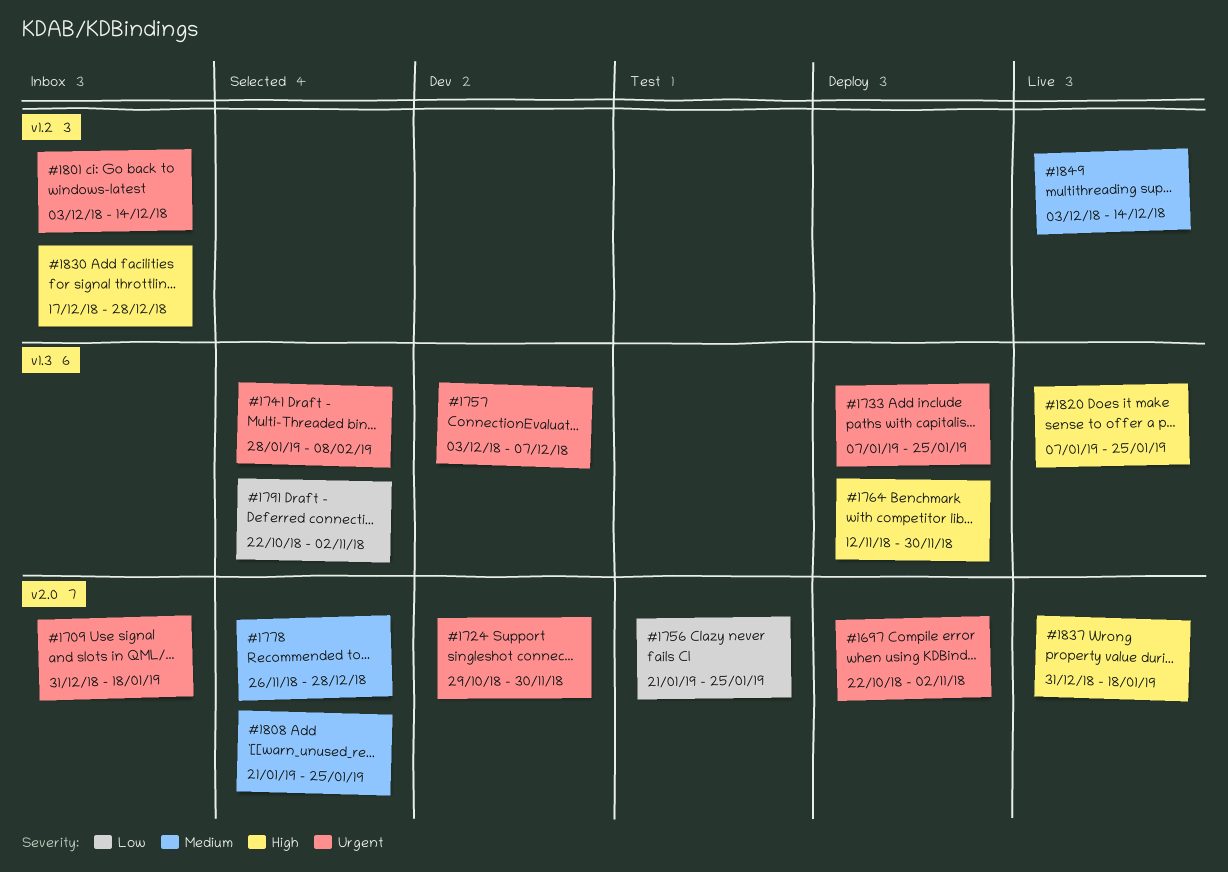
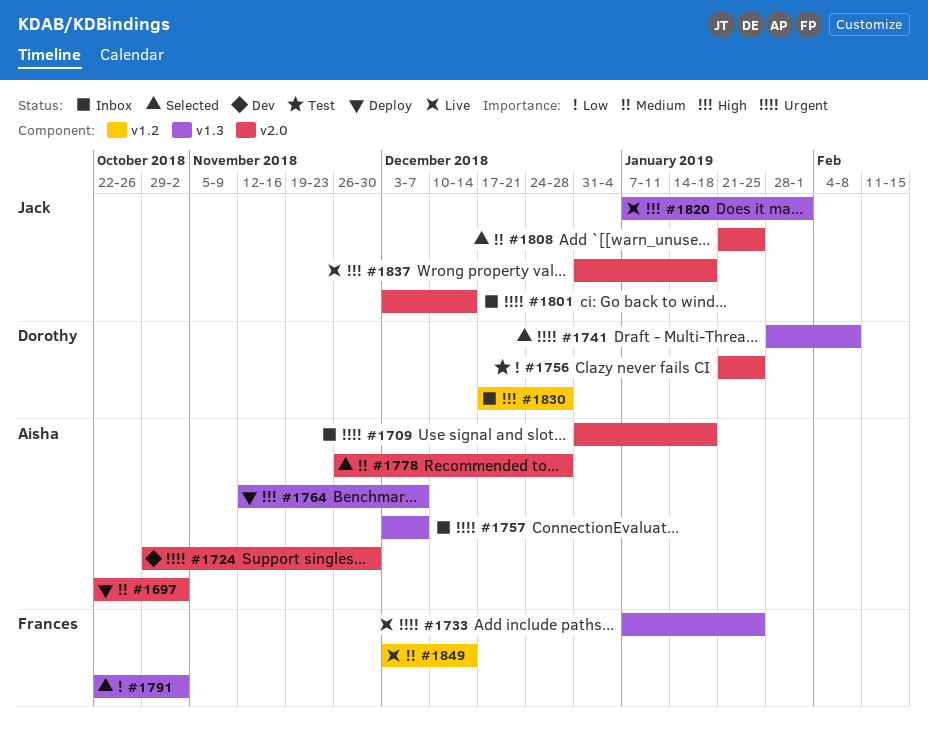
#1697, priority: Urgent -> Medium
#1733, status: Deploy -> Live
#1757, status: Dev -> Inbox
#1764, due: Nov 30 -> Dec 7
#1801, label: v1.2 -> v2.0
#1820, due: Jan 25 -> Feb 1

